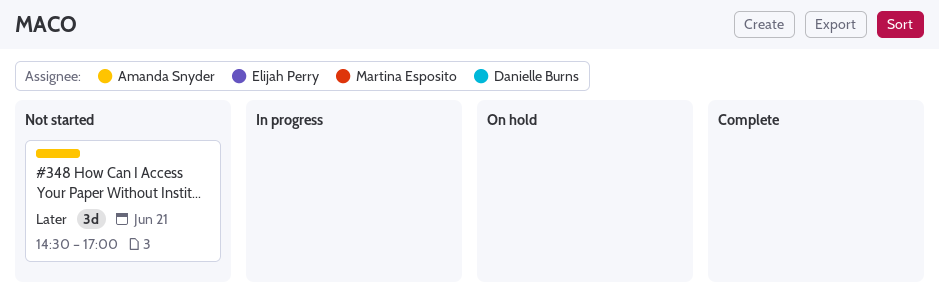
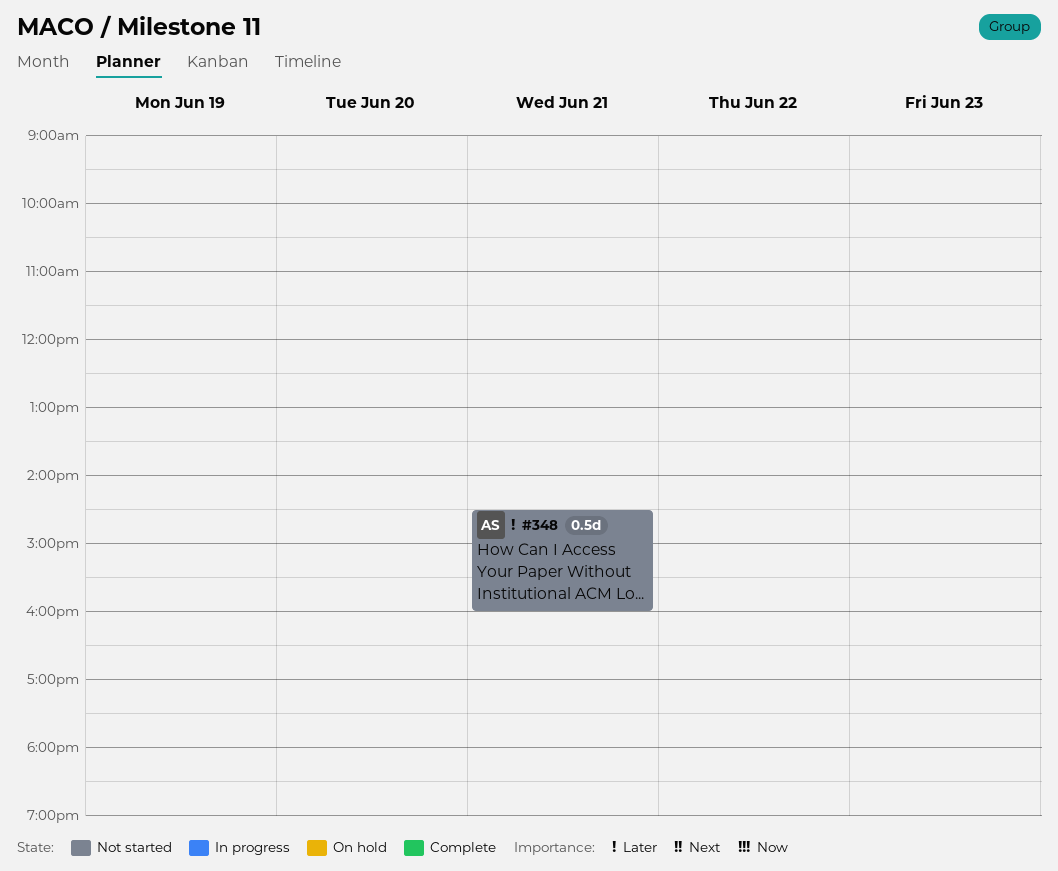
#348, estimate: 3d -> 0.5d
#348, ends: 17:00 -> 16:00

